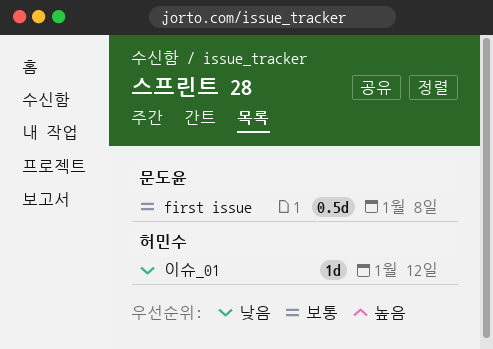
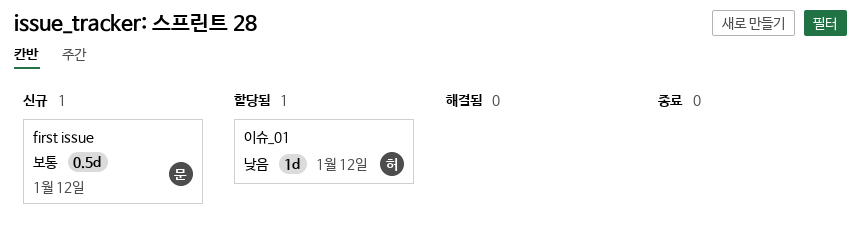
first issue, due: Jan 8 -> Jan 12

